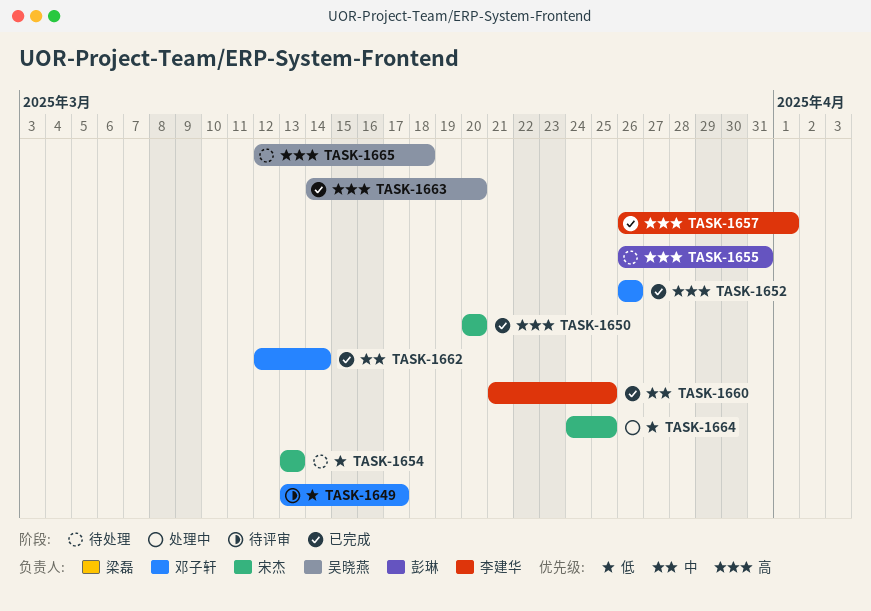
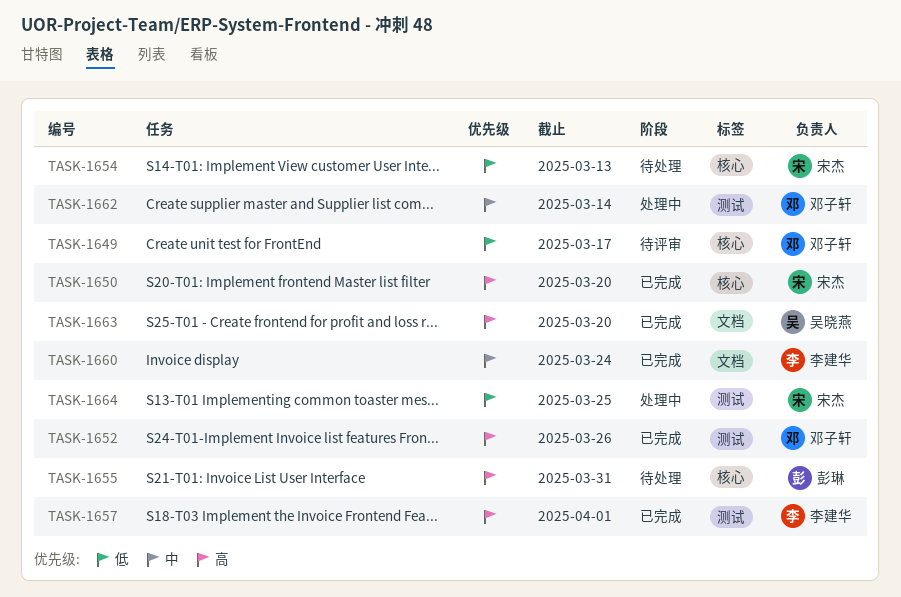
TASK-1660, due: Mar 25 -> Mar 24
TASK-1662, status: 已完成 -> 处理中
TASK-1665: present -> none

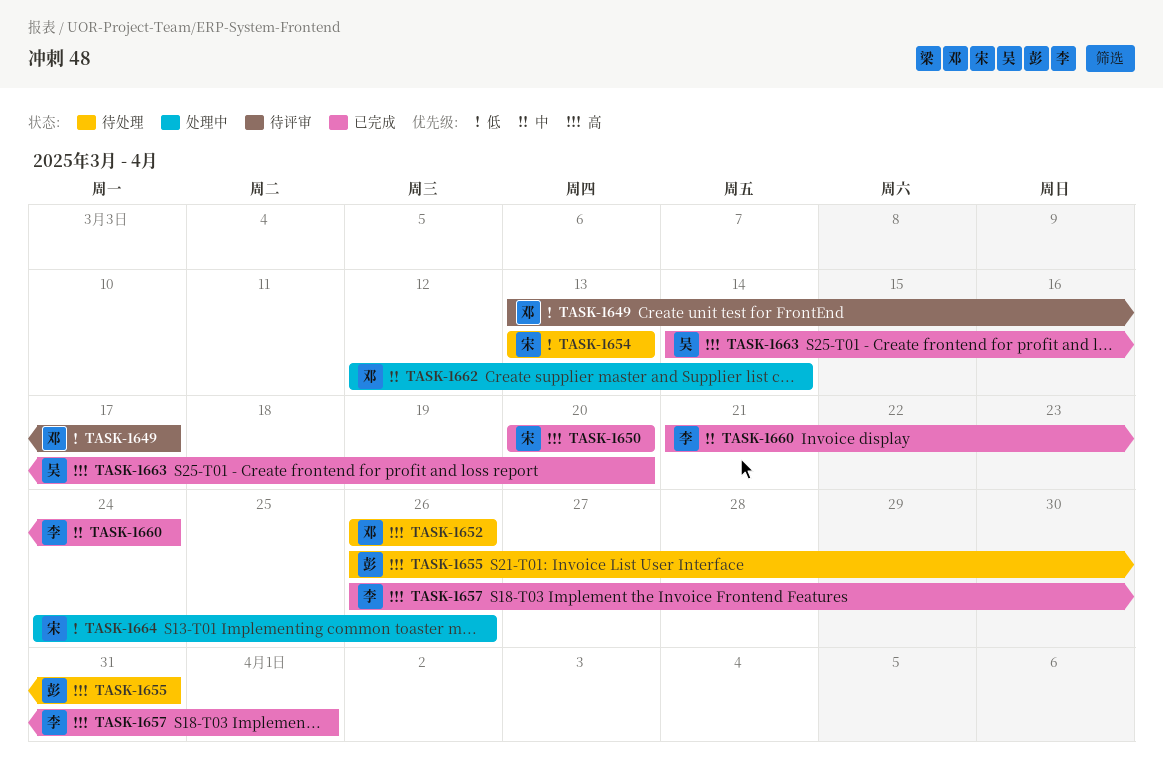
TASK-1652, status: 已完成 -> 待处理
TASK-1664, due: Mar 25 -> Mar 26

